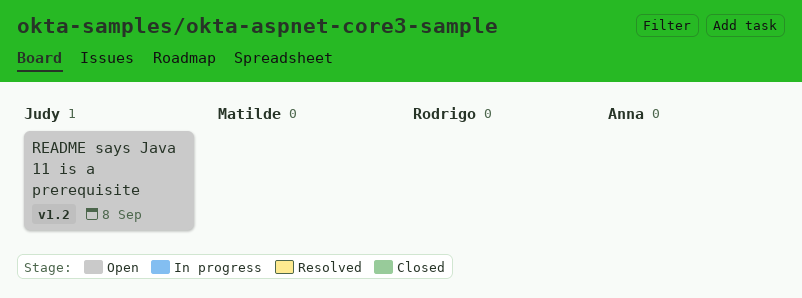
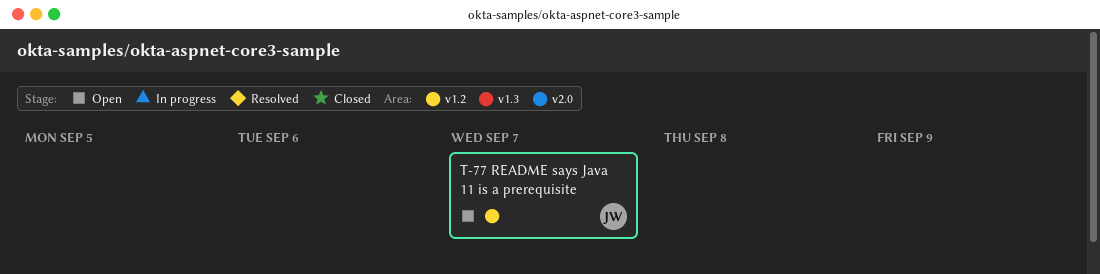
README says Java 11 is a prerequisite, due: Sep 8 -> Sep 7

